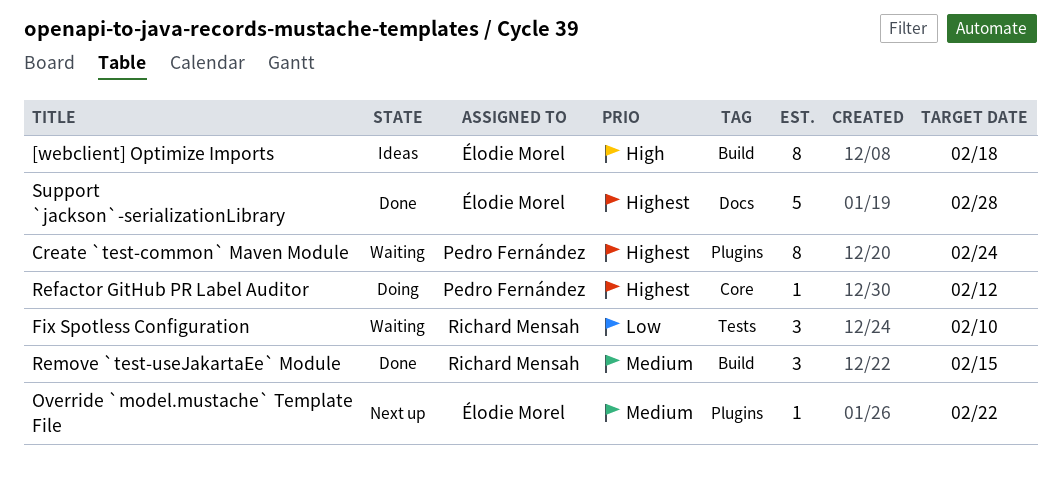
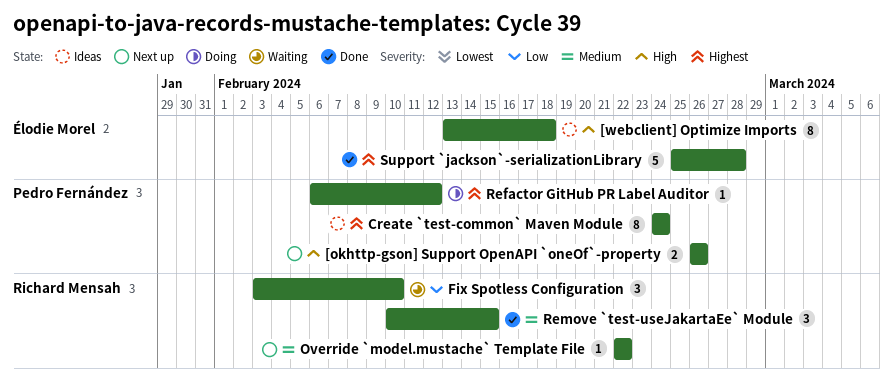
[okhttp-gson] Support OpenAPI `oneOf`-property: none -> present
Create `test-common` Maven Module, status: Waiting -> Ideas
Override `model.mustache` Template File, owner: Élodie Morel -> Richard Mensah

